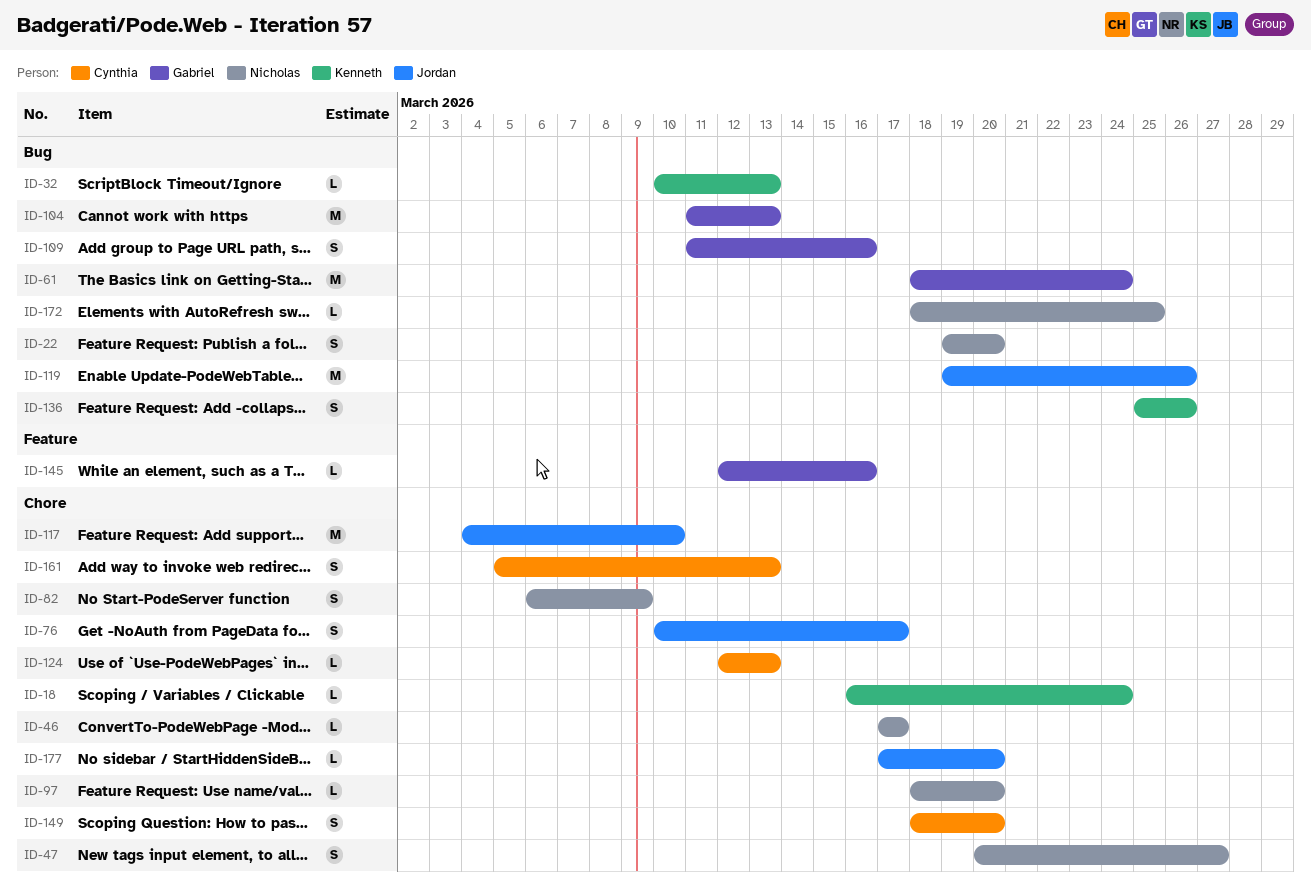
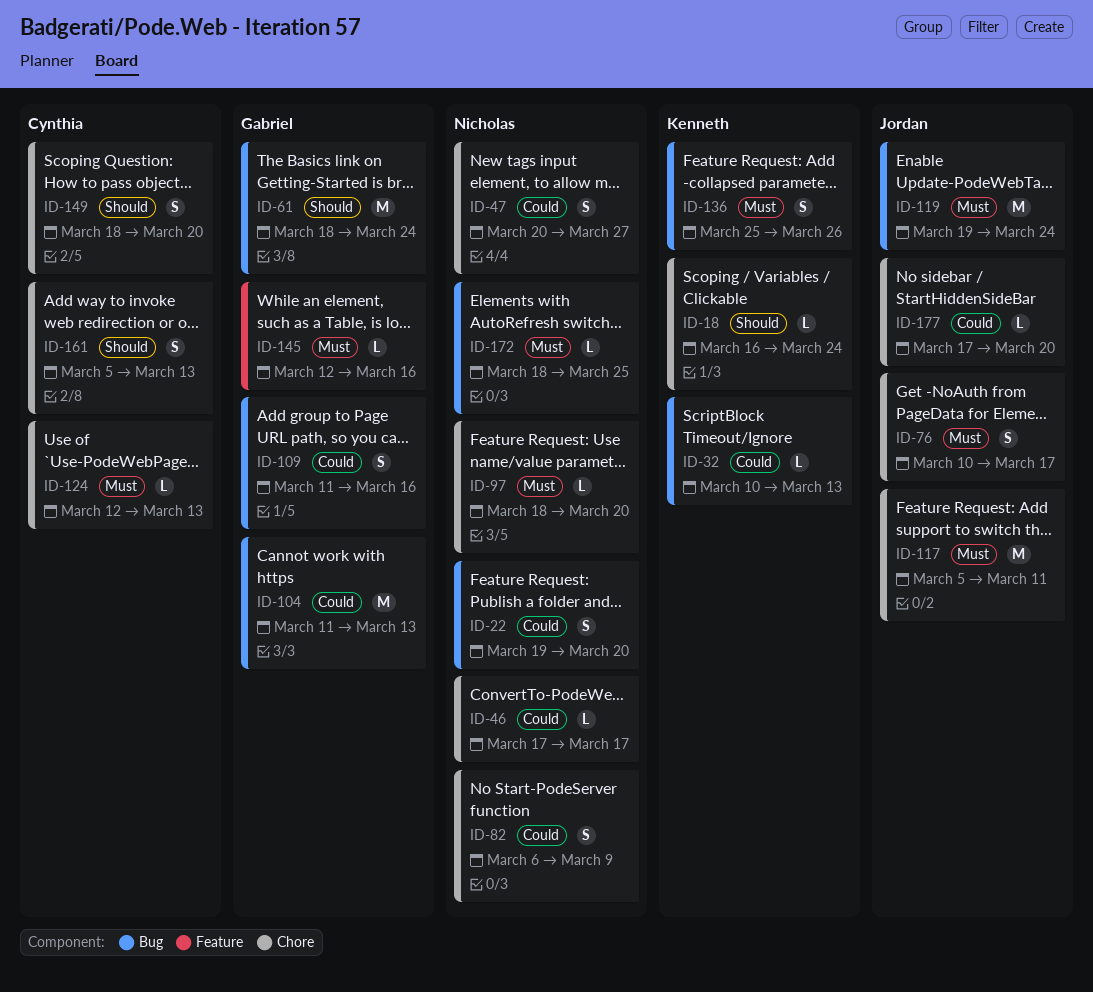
ID-117, start: Mar 4 -> Mar 5
ID-117, due: Mar 10 -> Mar 11
ID-119, due: Mar 26 -> Mar 24

